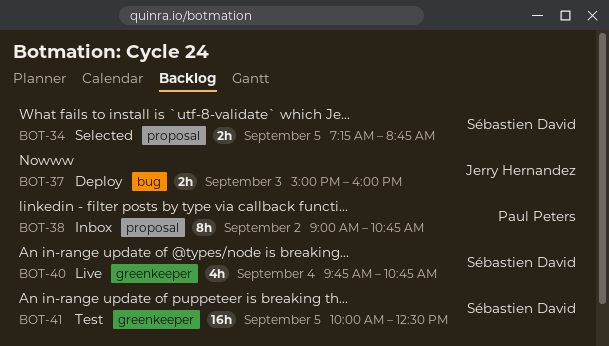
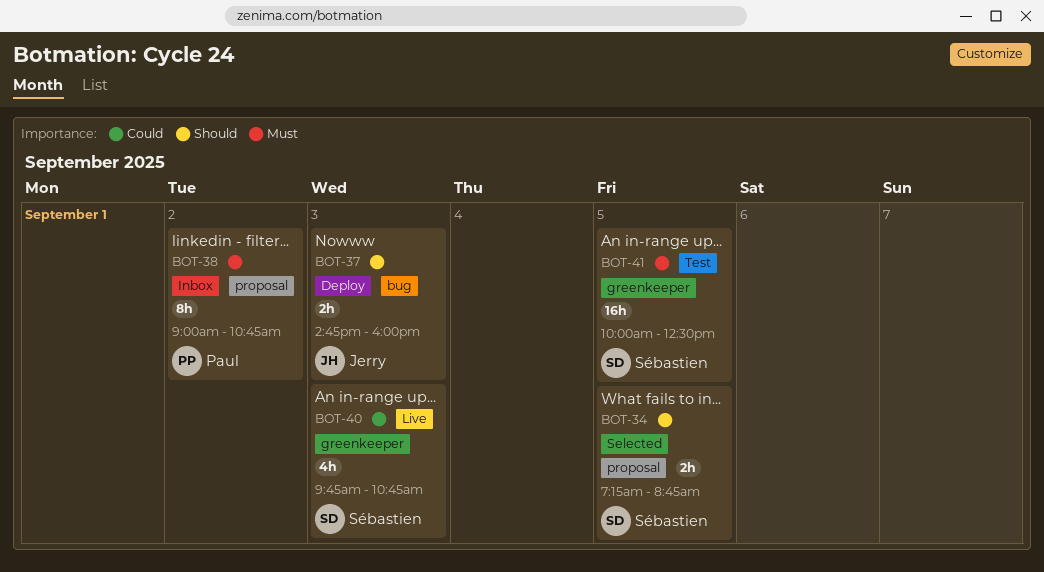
BOT-37, begins: 15:00 -> 14:45
BOT-40, day: Sep 4 -> Sep 3

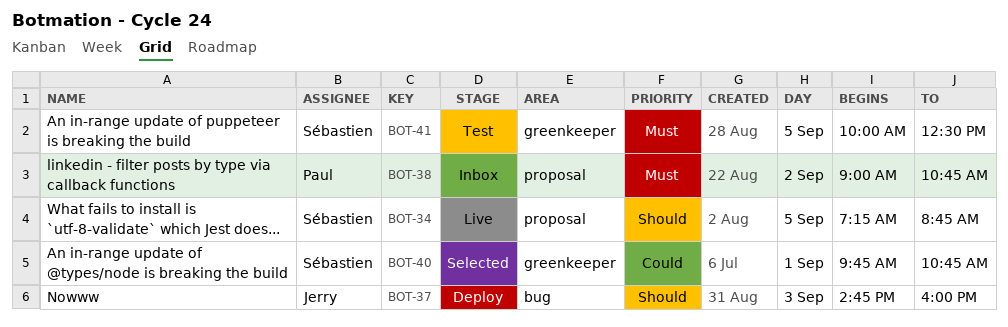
BOT-34, status: Selected -> Live
BOT-40, status: Live -> Selected
BOT-40, day: Sep 3 -> Sep 1

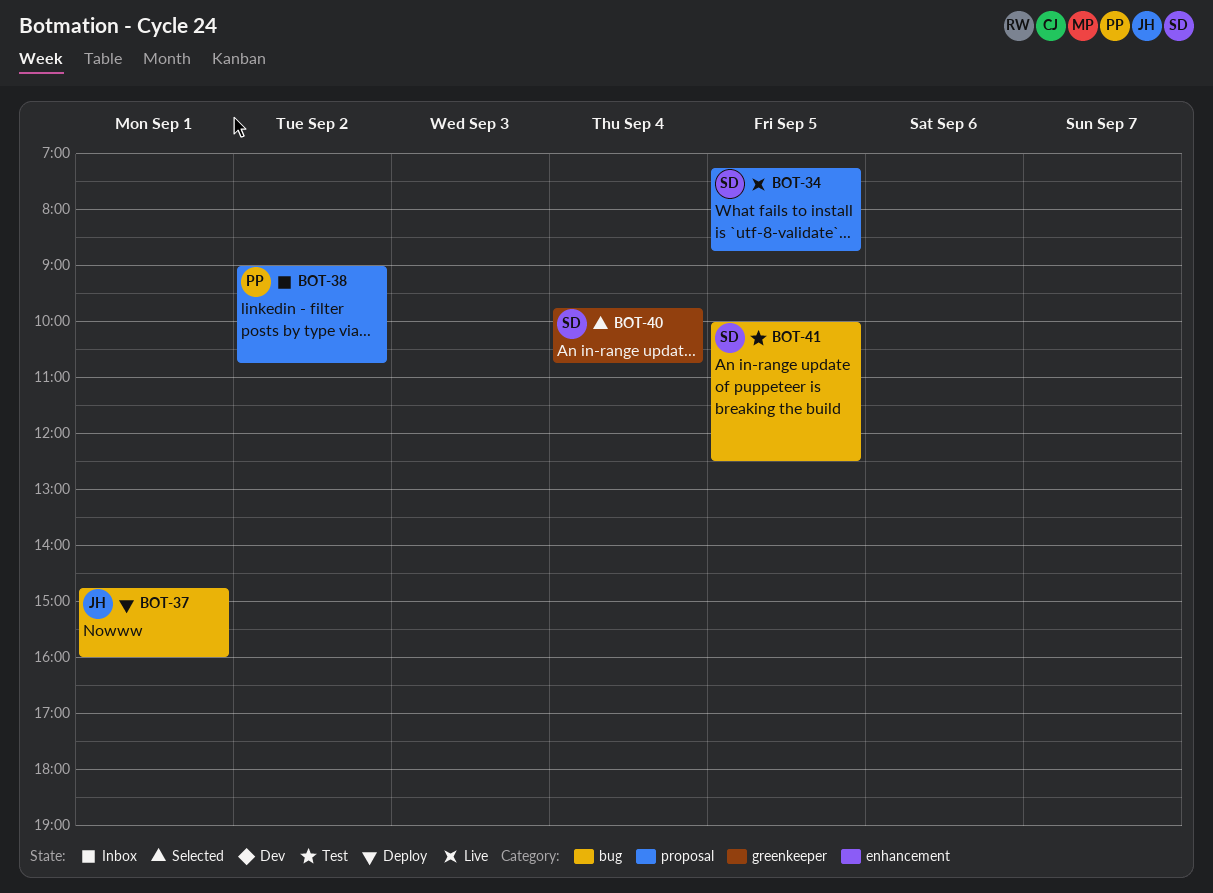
BOT-37, day: Sep 3 -> Sep 1
BOT-40, day: Sep 1 -> Sep 4
BOT-41, label: greenkeeper -> bug

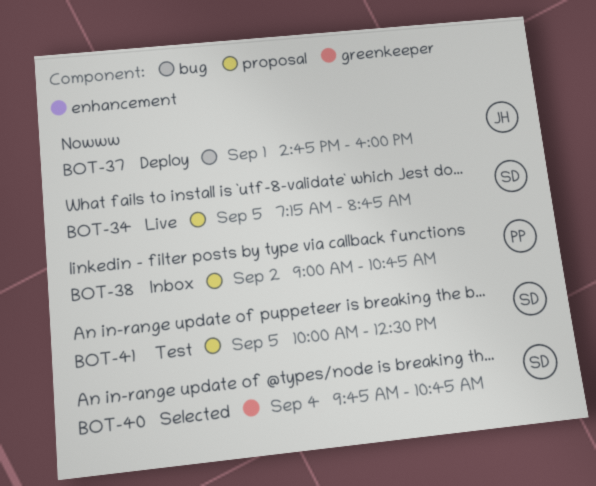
BOT-41, label: bug -> proposal

